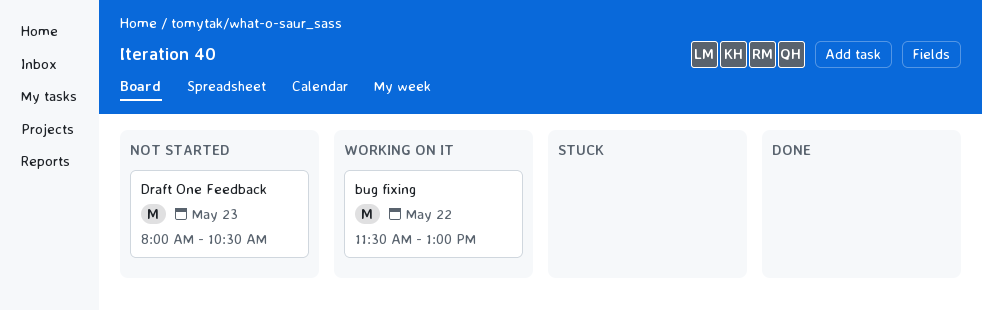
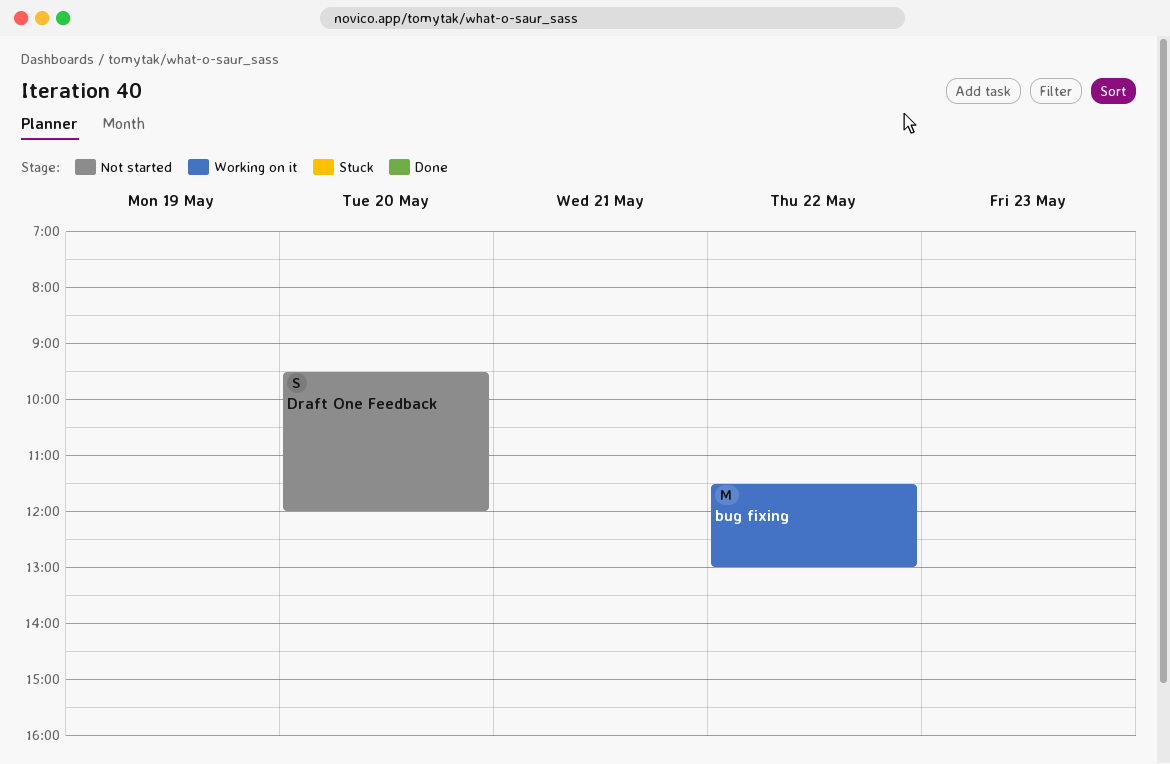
Draft One Feedback, estimate: M -> S
Draft One Feedback, day: May 23 -> May 20
Draft One Feedback, begins: 08:00 -> 09:30
Draft One Feedback, ends: 10:30 -> 12:00

